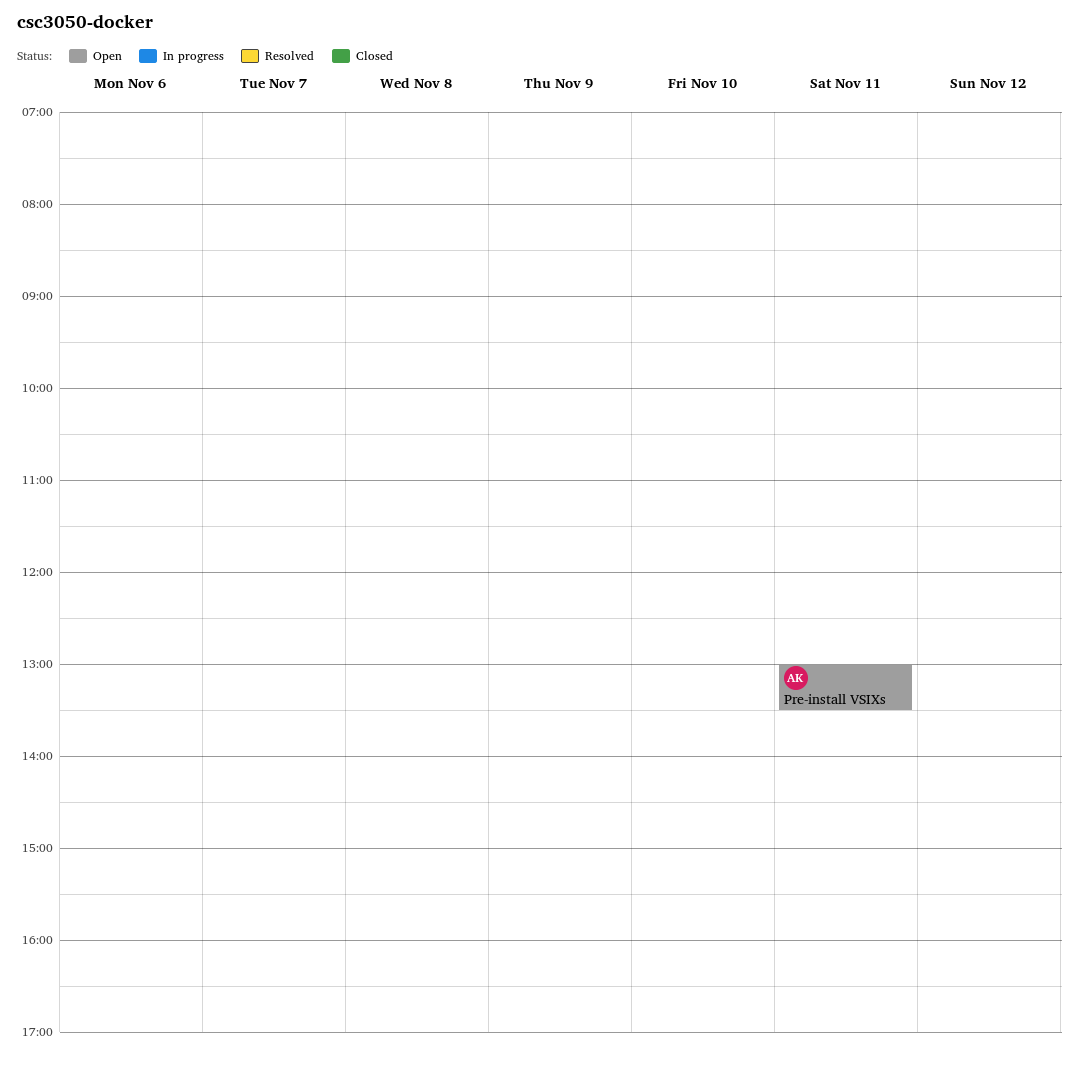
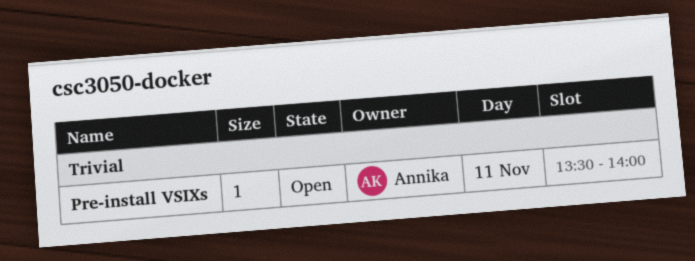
Pre-install VSIXs, begins: 13:00 -> 13:30
Pre-install VSIXs, ends: 13:30 -> 14:00

